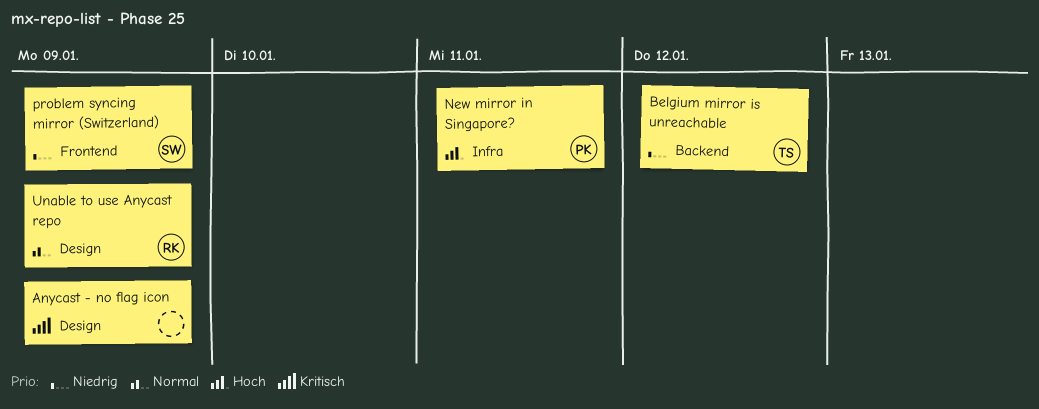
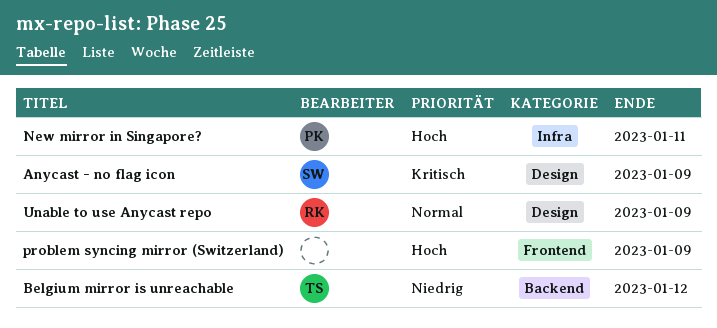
Anycast - no flag icon, owner: none -> SW
problem syncing mirror (Switzerland), owner: SW -> none
problem syncing mirror (Switzerland), priority: Niedrig -> Hoch

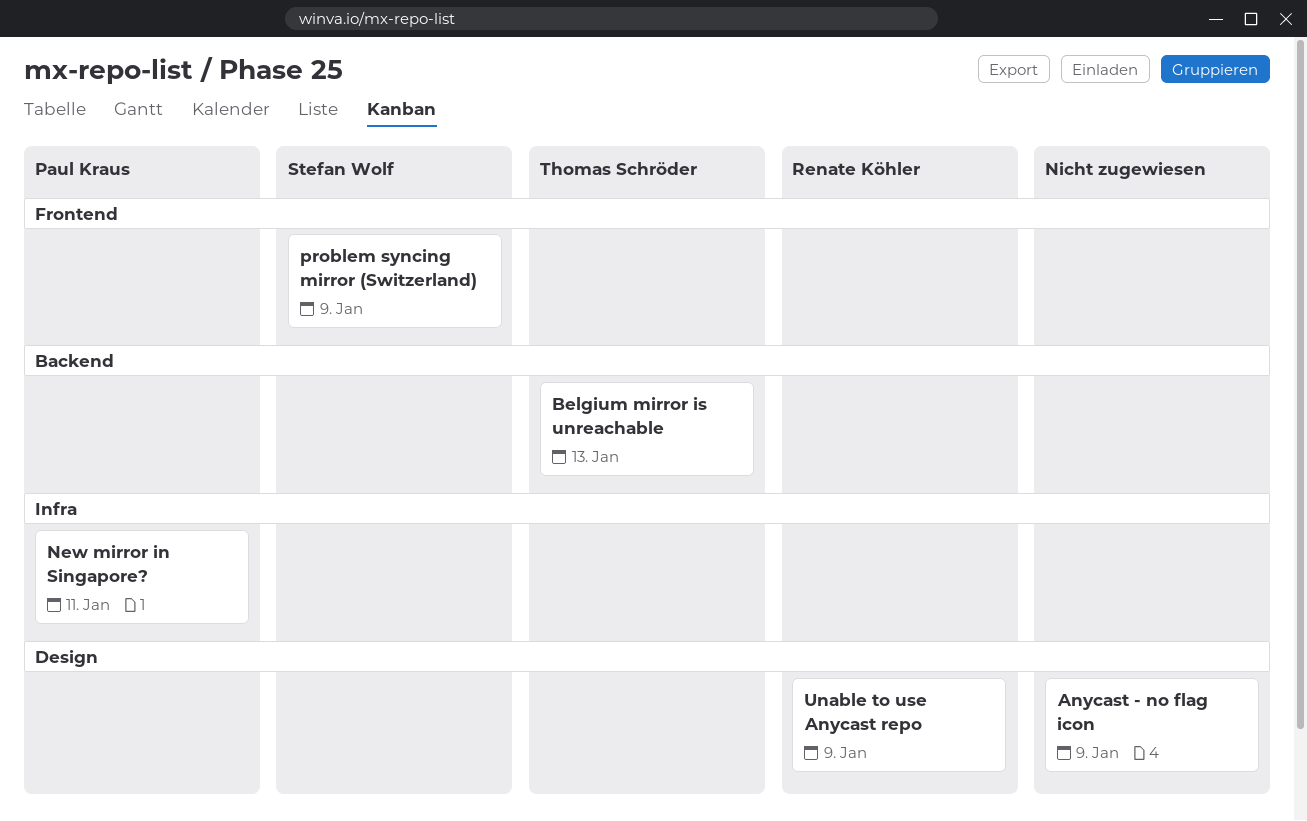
Anycast - no flag icon, owner: Stefan Wolf -> none
Belgium mirror is unreachable, due: Jan 12 -> Jan 13
problem syncing mirror (Switzerland), owner: none -> Stefan Wolf

